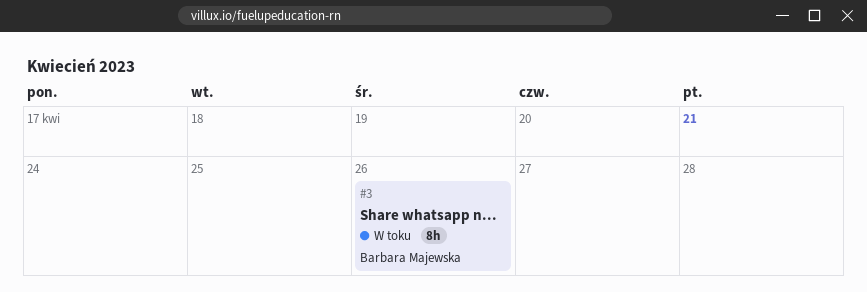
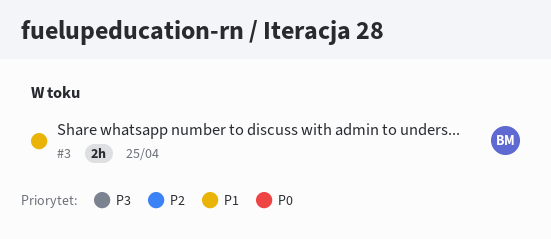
#3, estimate: 8h -> 2h
#3, due: Apr 26 -> Apr 25

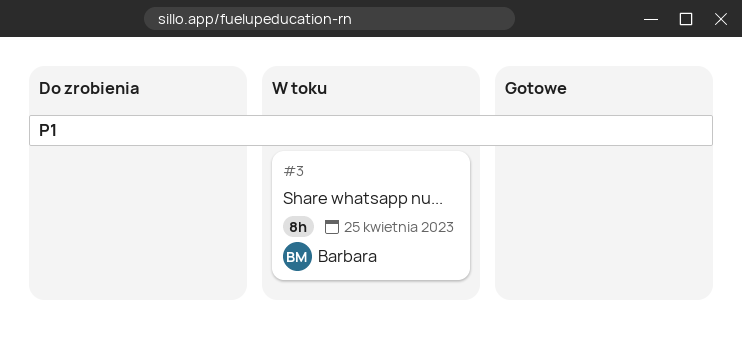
#3, estimate: 2h -> 8h

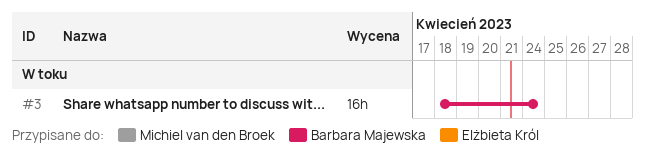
#3, estimate: 8h -> 16h
#3, due: Apr 25 -> Apr 24

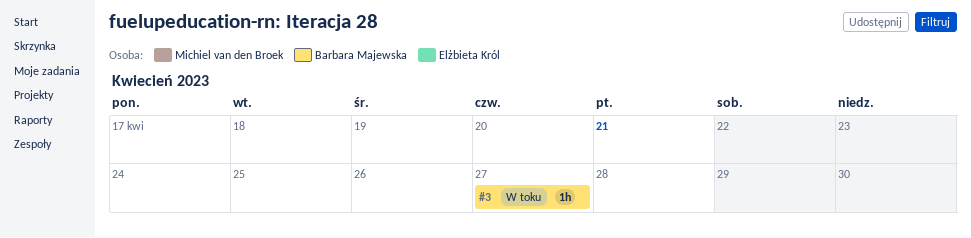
#3, estimate: 16h -> 1h
#3, due: Apr 24 -> Apr 27

